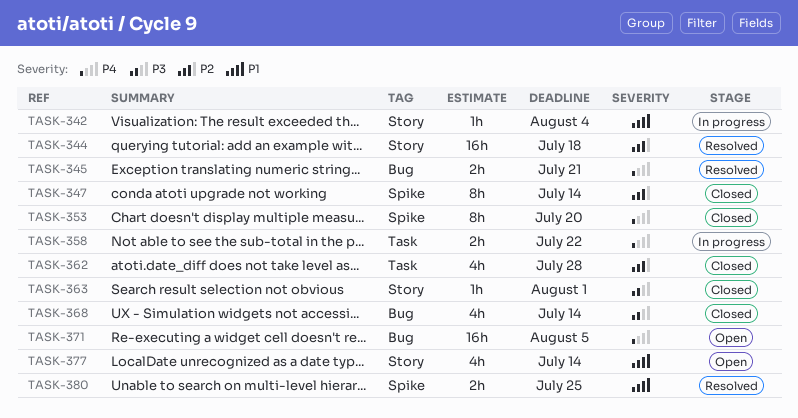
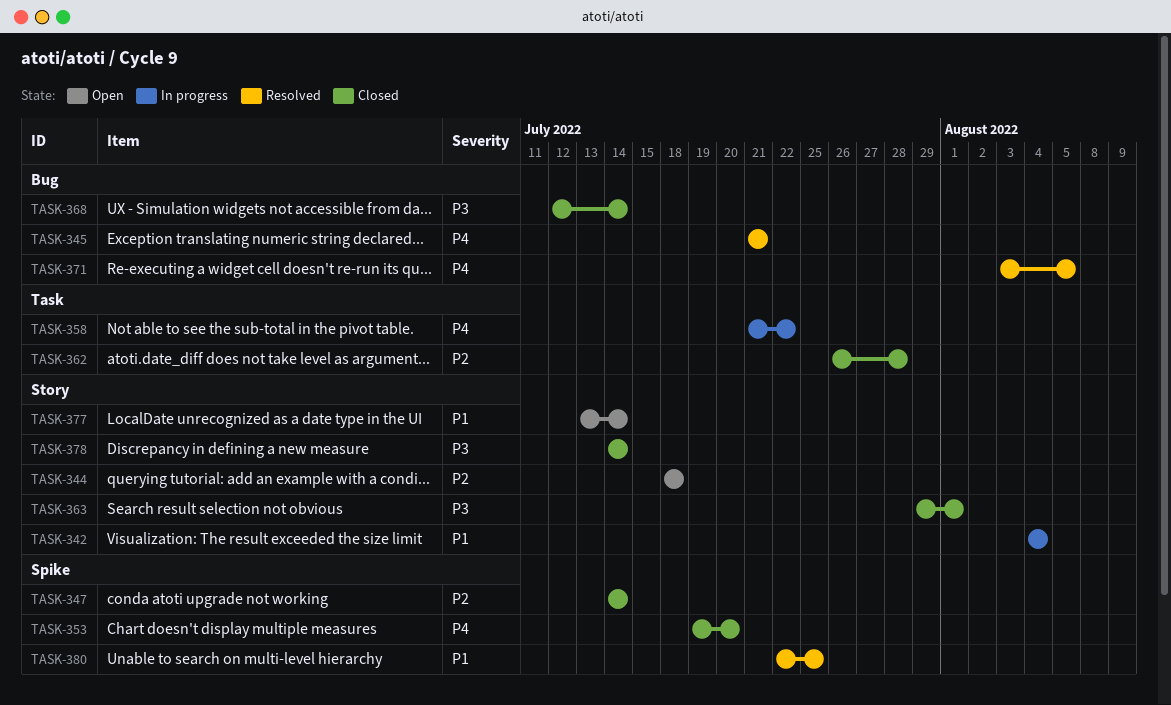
TASK-344, status: Resolved -> Open
TASK-371, status: Open -> Resolved
TASK-378: none -> present

